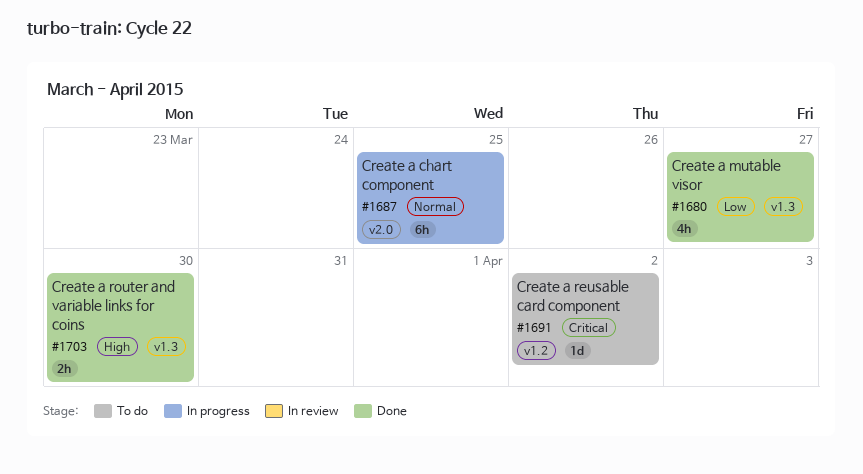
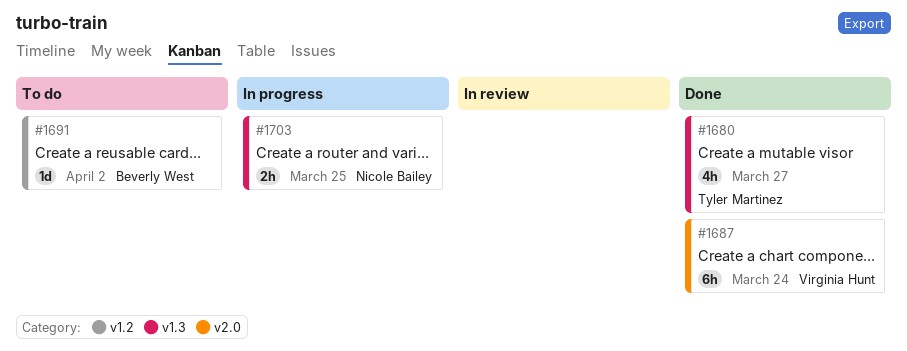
#1687, status: In progress -> Done
#1687, due: Mar 25 -> Mar 24
#1703, status: Done -> In progress
#1703, due: Mar 30 -> Mar 25

